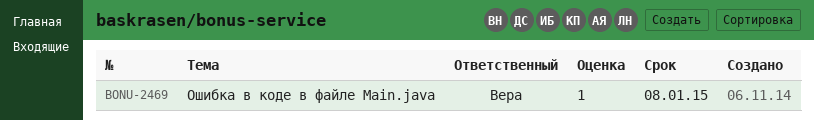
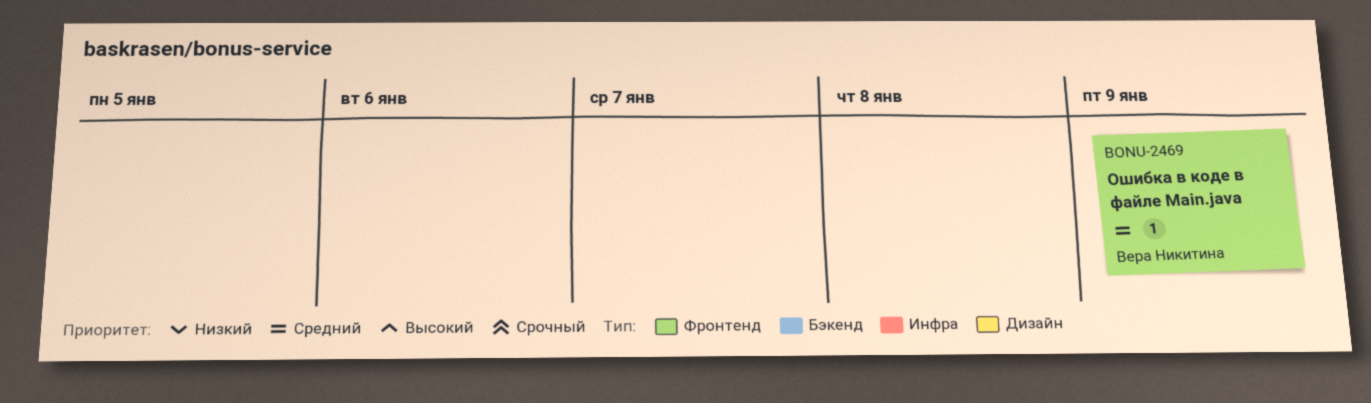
BONU-2469, due: Jan 8 -> Jan 9

